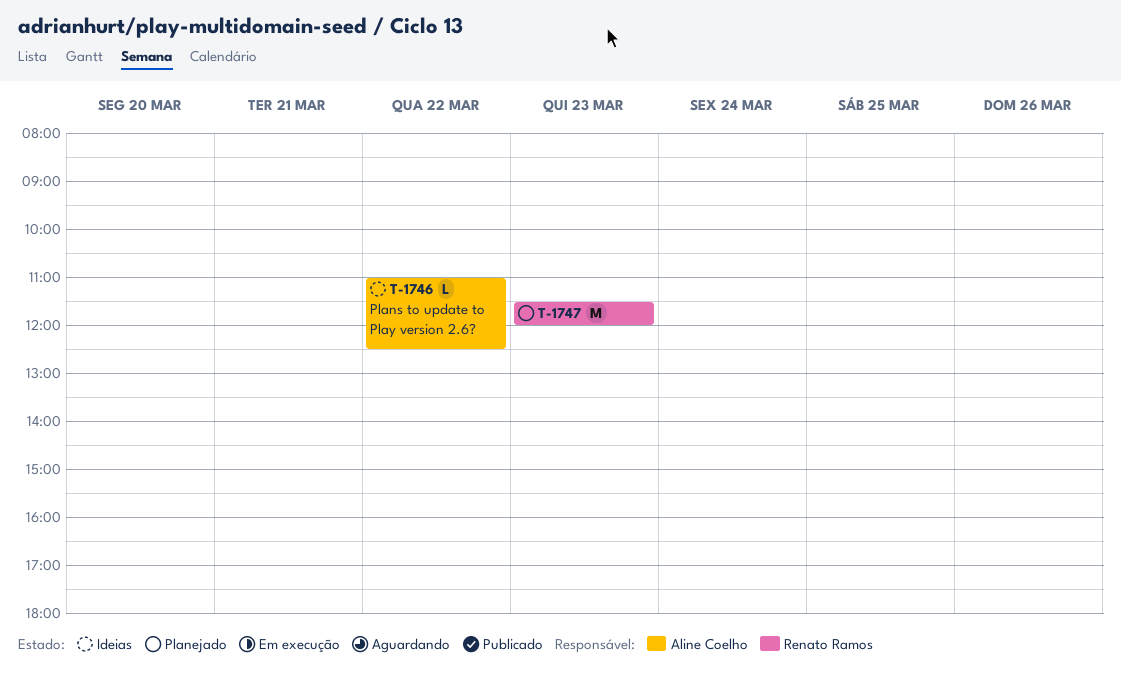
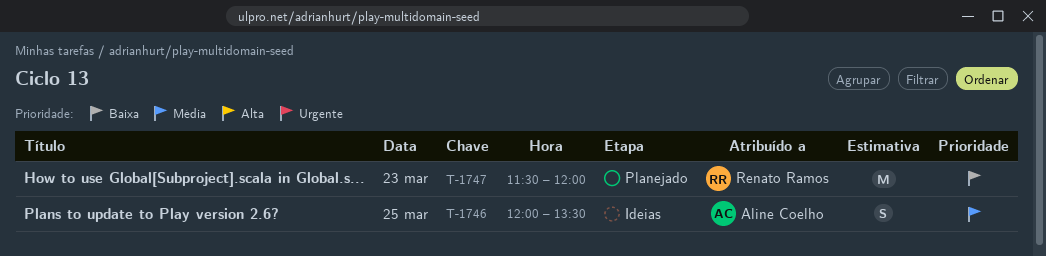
T-1746, estimate: L -> S
T-1746, day: Mar 22 -> Mar 25
T-1746, begins: 11:00 -> 12:00
T-1746, ends: 12:30 -> 13:30

